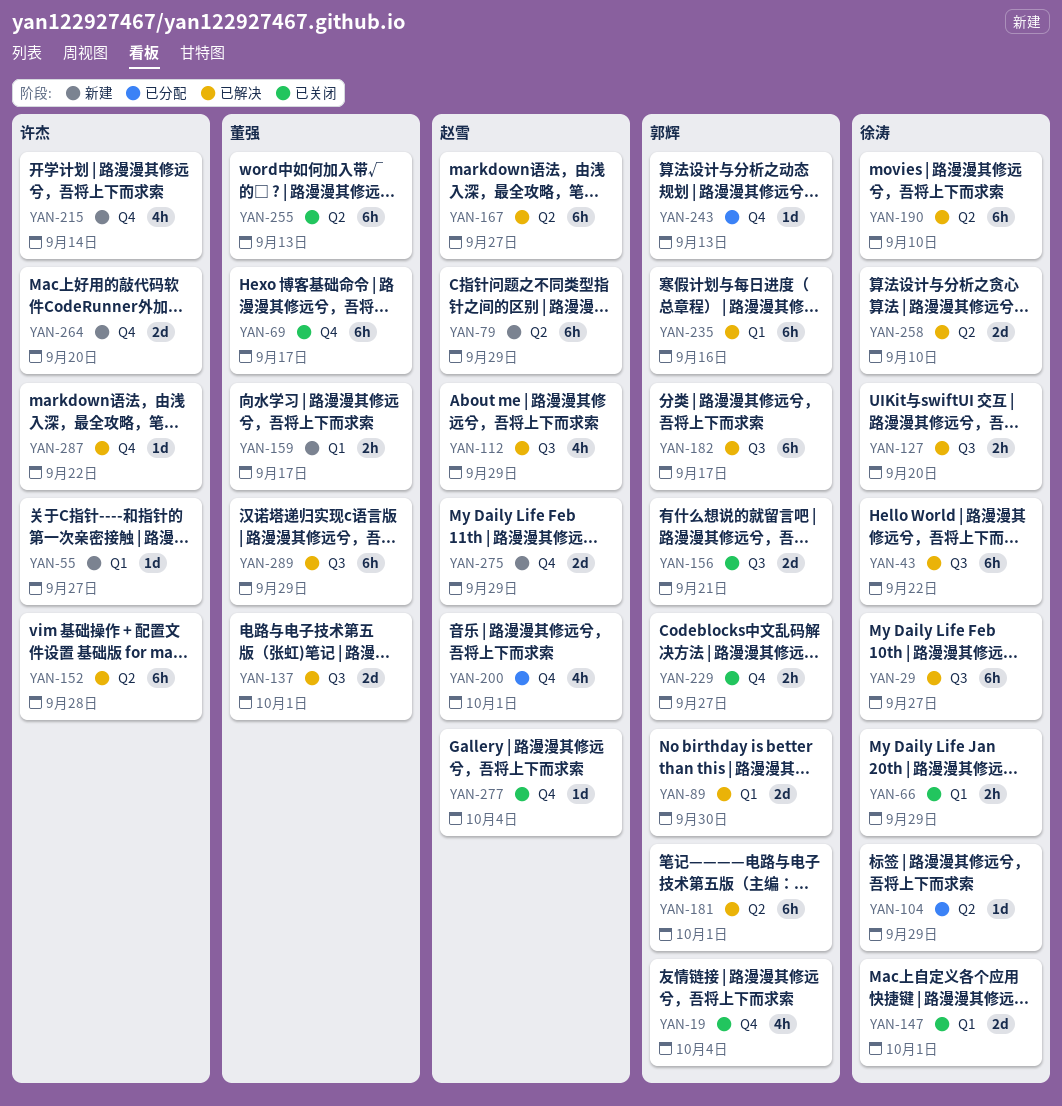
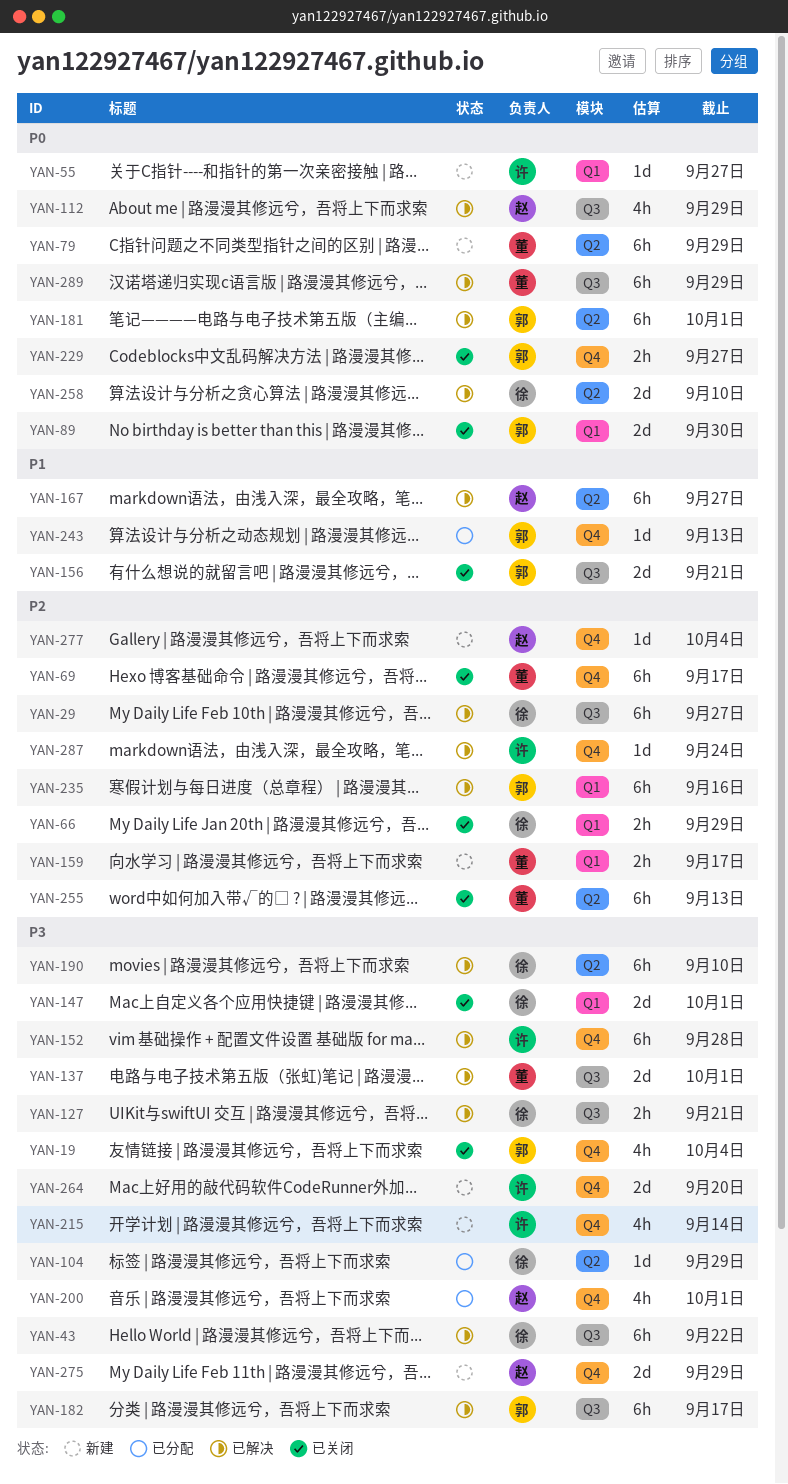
YAN-79, owner: 赵雪 -> 董强
YAN-89, status: 已解决 -> 已关闭
YAN-127, due: Sep 20 -> Sep 21
YAN-152, label: Q2 -> Q4
YAN-277, status: 已关闭 -> 新建
YAN-287, due: Sep 22 -> Sep 24

